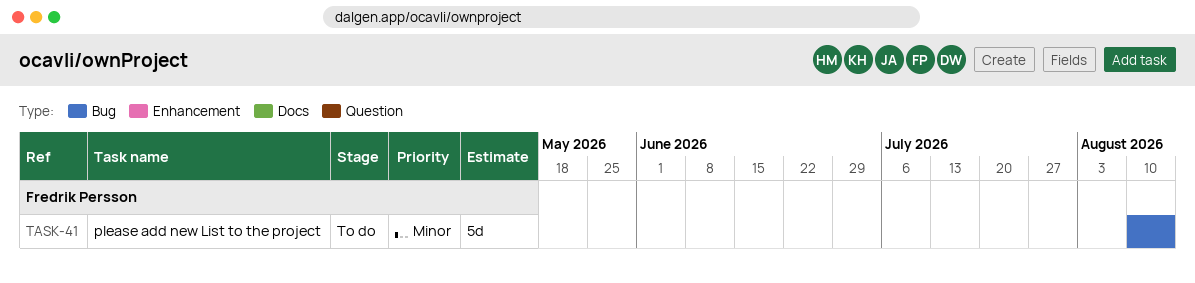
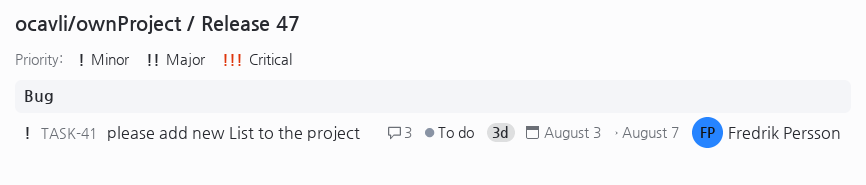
TASK-41, estimate: 5d -> 3d
TASK-41, start: Aug 10 -> Aug 3
TASK-41, due: Aug 14 -> Aug 7

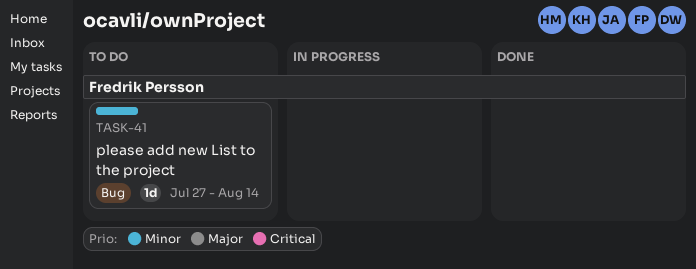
TASK-41, estimate: 3d -> 1d
TASK-41, start: Aug 3 -> Jul 27
TASK-41, due: Aug 7 -> Aug 14

